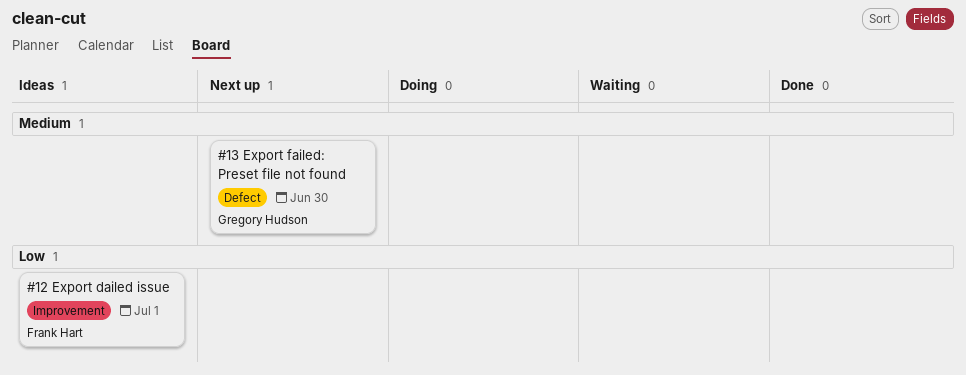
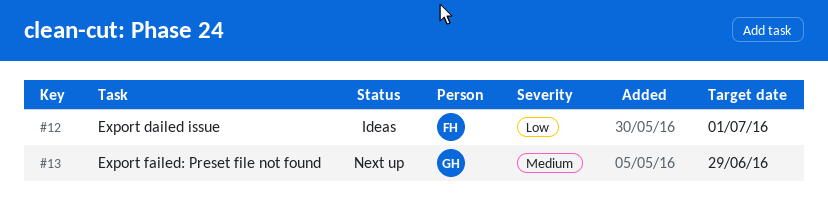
#13, due: Jun 30 -> Jun 29

